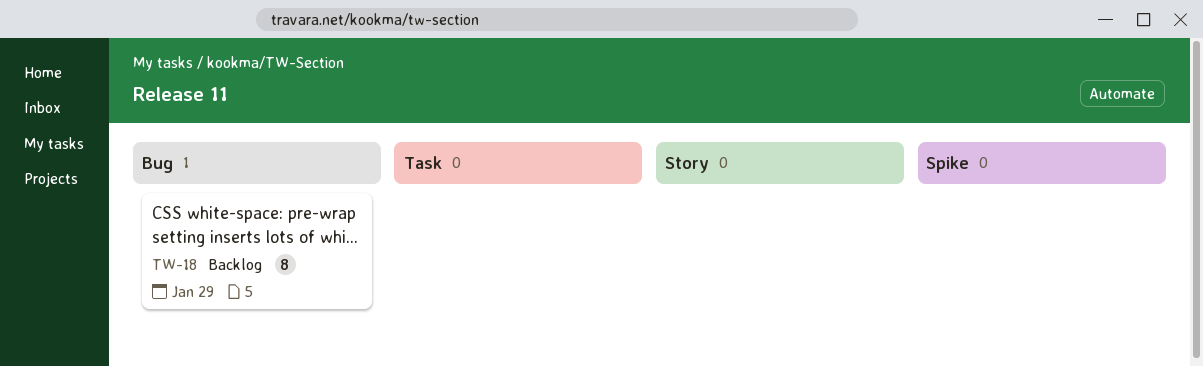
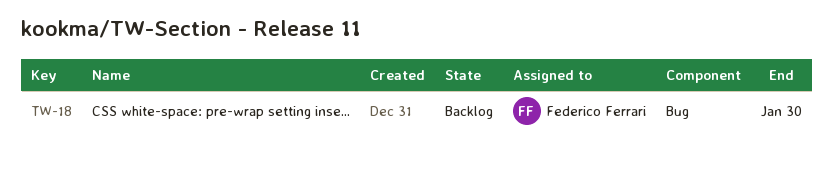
TW-18, due: Jan 29 -> Jan 30

